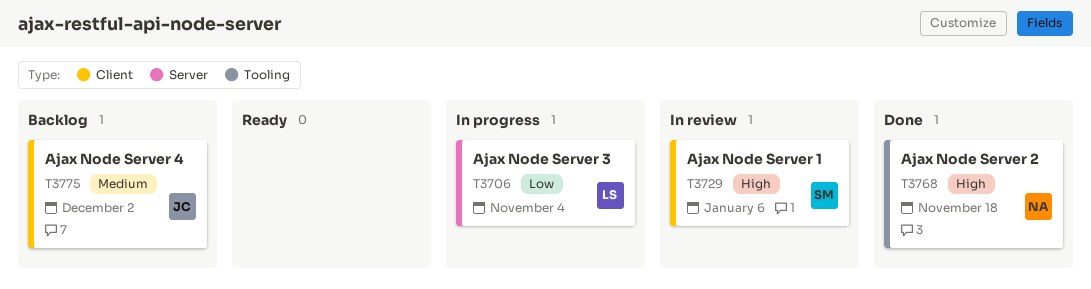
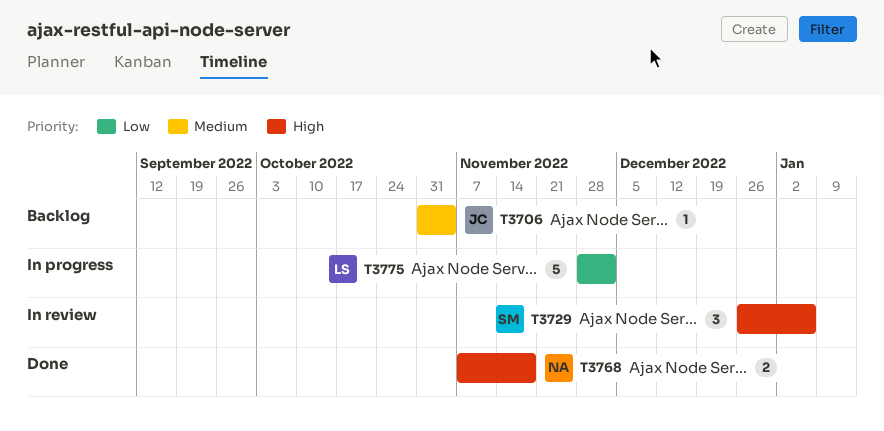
T3706, status: In progress -> Backlog
T3706, owner: LS -> JC
T3706, priority: Low -> Medium
T3775, status: Backlog -> In progress
T3775, owner: JC -> LS
T3775, priority: Medium -> Low

